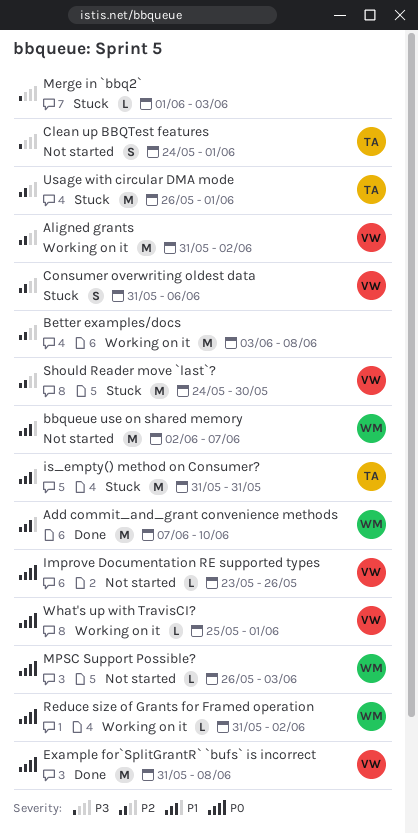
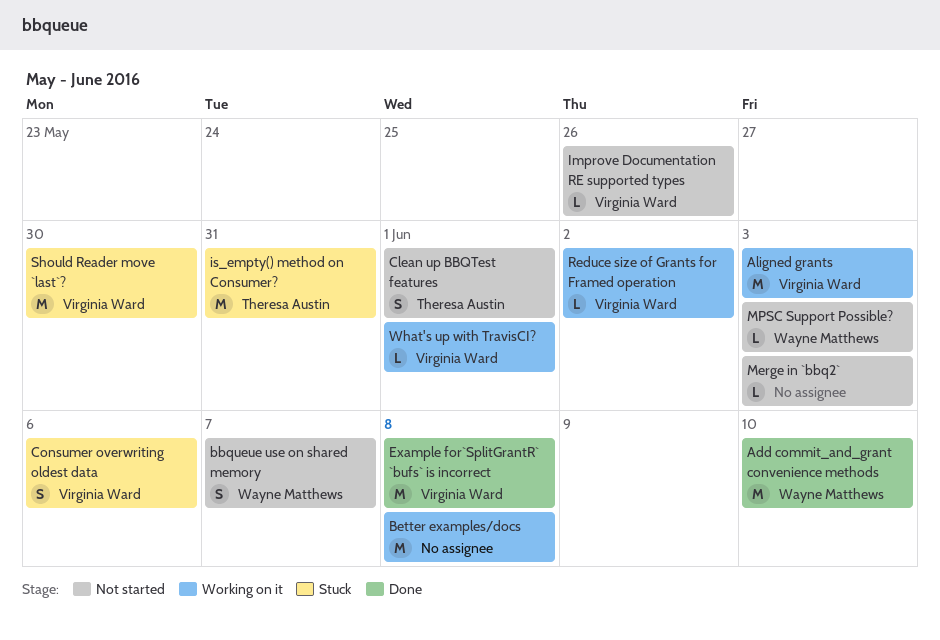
Aligned grants, due: Jun 2 -> Jun 3
bbqueue use on shared memory, estimate: M -> S
Merge in `bbq2`, status: Stuck -> Not started
Reduce size of Grants for Framed operation, owner: Wayne Matthews -> Virginia Ward
Usage with circular DMA mode: present -> none

